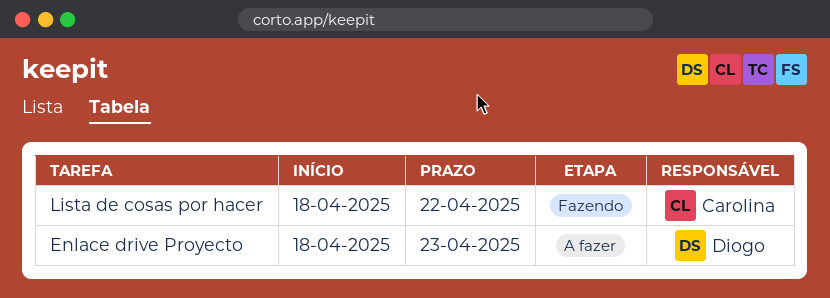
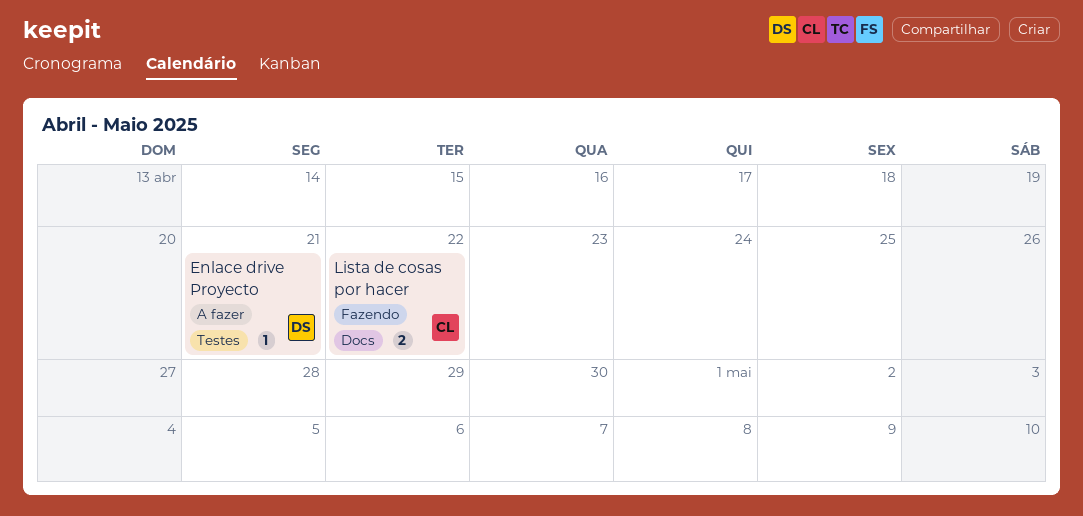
Enlace drive Proyecto, due: Apr 23 -> Apr 21

